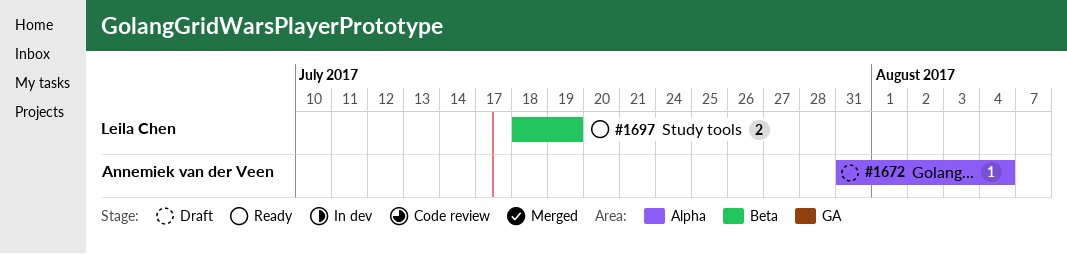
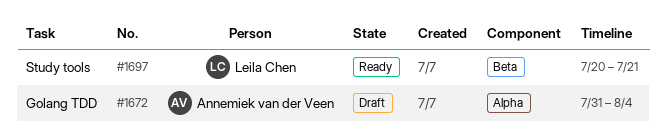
#1697, start: Jul 18 -> Jul 20
#1697, due: Jul 19 -> Jul 21

